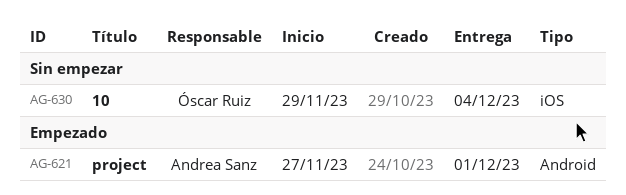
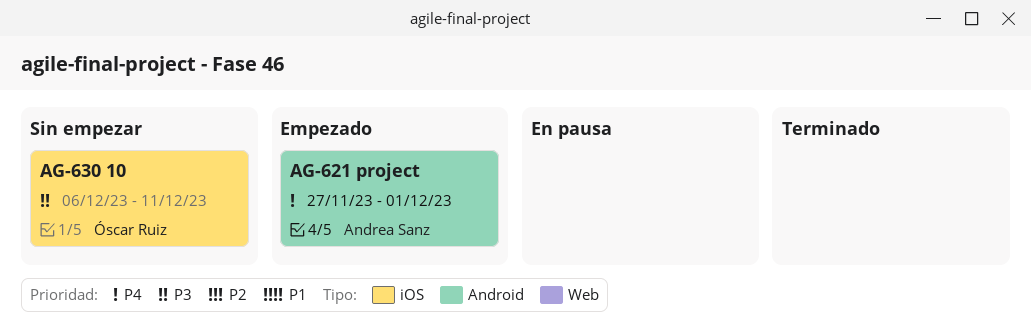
AG-630, start: Nov 29 -> Dec 6
AG-630, due: Dec 4 -> Dec 11

